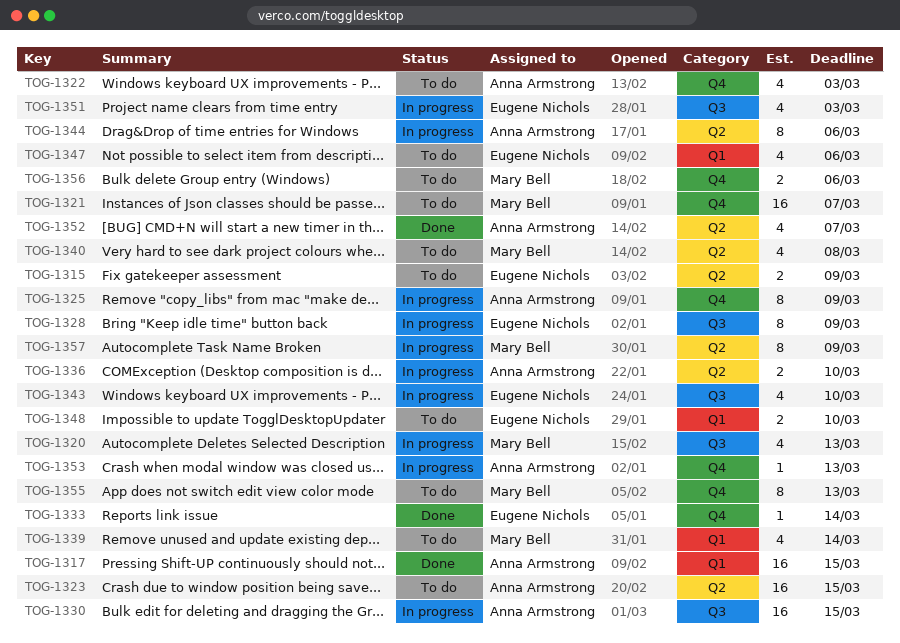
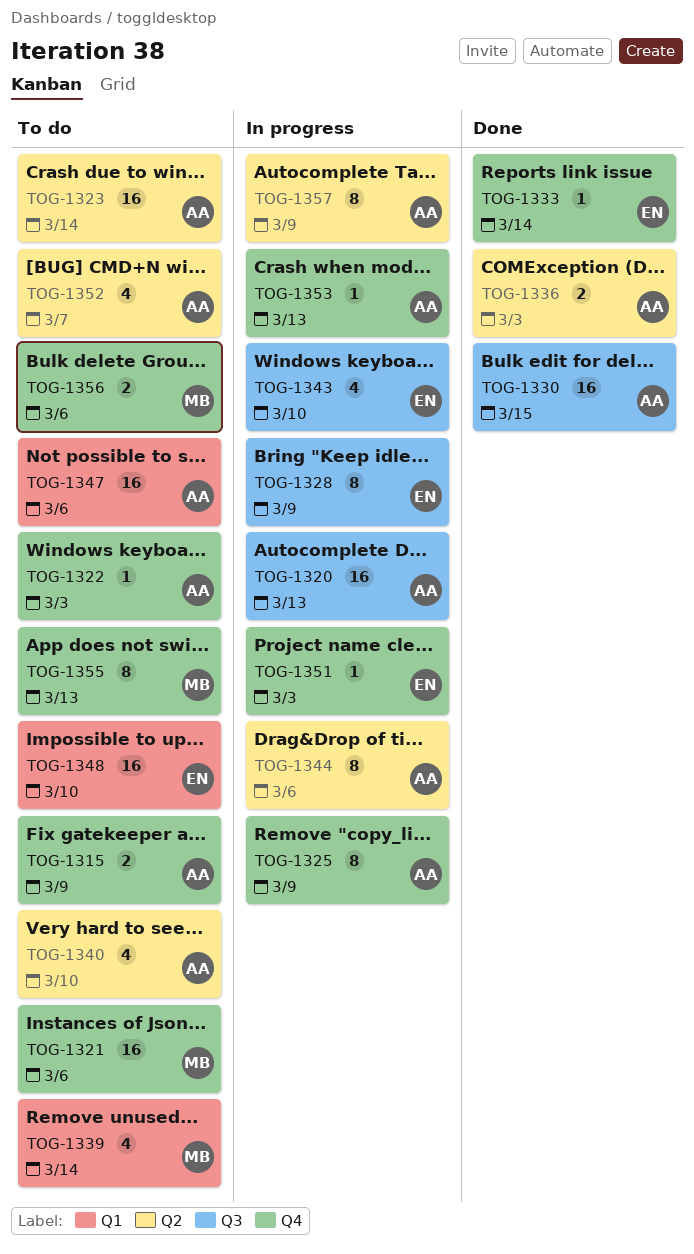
TOG-1315, owner: Eugene Nichols -> Anna Armstrong
TOG-1315, label: Q2 -> Q4
TOG-1317: present -> none
TOG-1320, owner: Mary Bell -> Anna Armstrong
TOG-1320, estimate: 4 -> 16
TOG-1321, due: Mar 7 -> Mar 6
TOG-1322, estimate: 4 -> 1
TOG-1323, due: Mar 15 -> Mar 14
TOG-1330, status: In progress -> Done
TOG-1336, status: In progress -> Done
TOG-1336, due: Mar 10 -> Mar 3
TOG-1340, owner: Mary Bell -> Anna Armstrong
TOG-1340, due: Mar 8 -> Mar 10
TOG-1347, owner: Eugene Nichols -> Anna Armstrong
TOG-1347, estimate: 4 -> 16
TOG-1348, estimate: 2 -> 16
TOG-1351, label: Q3 -> Q4
TOG-1351, estimate: 4 -> 1
TOG-1352, status: Done -> To do
TOG-1357, owner: Mary Bell -> Anna Armstrong

